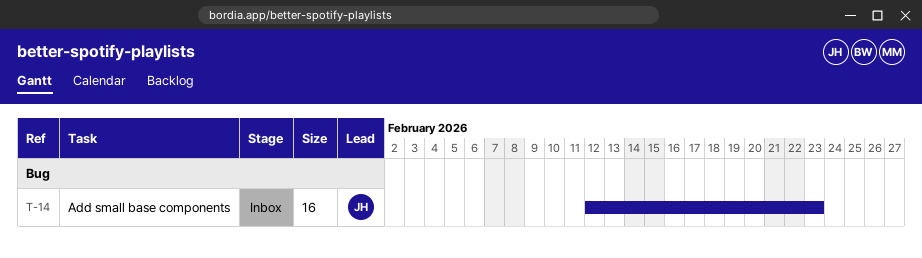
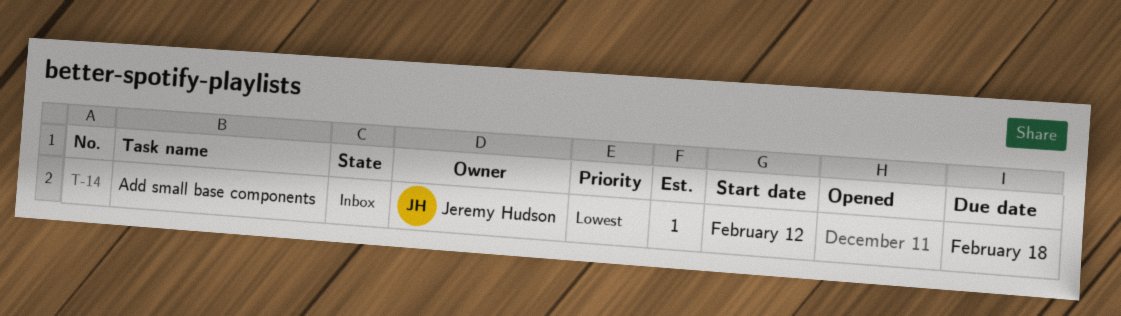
T-14, estimate: 16 -> 1
T-14, due: Feb 23 -> Feb 18

